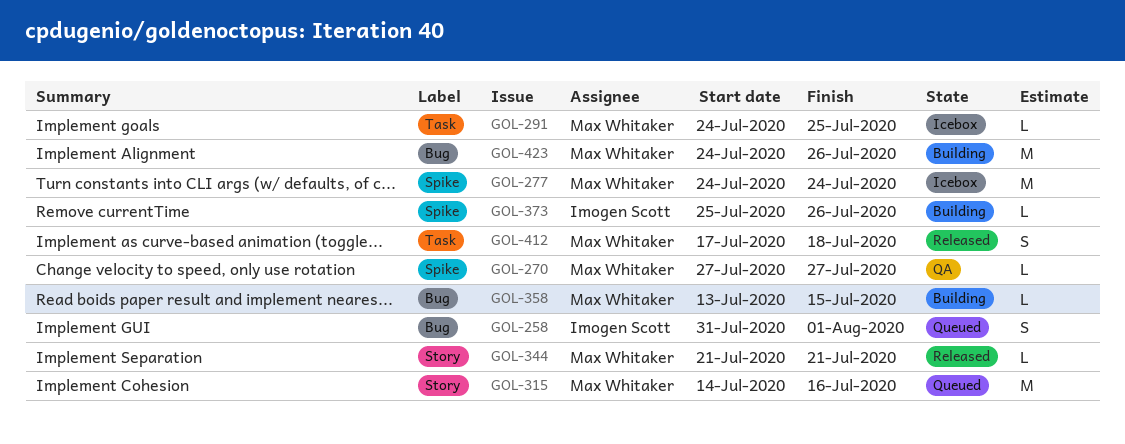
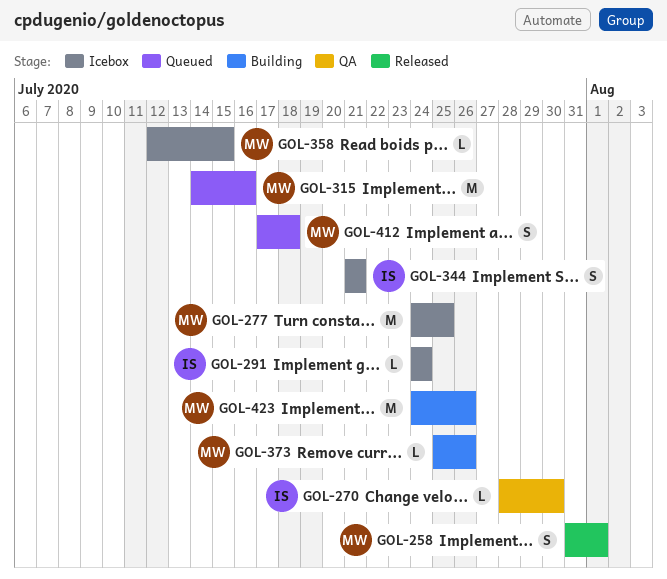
GOL-258, status: Queued -> Released
GOL-258, owner: Imogen Scott -> Max Whitaker
GOL-270, owner: Max Whitaker -> Imogen Scott
GOL-270, start: Jul 27 -> Jul 28
GOL-270, due: Jul 27 -> Jul 30
GOL-277, due: Jul 24 -> Jul 25
GOL-291, owner: Max Whitaker -> Imogen Scott
GOL-291, due: Jul 25 -> Jul 24
GOL-344, status: Released -> Icebox
GOL-344, owner: Max Whitaker -> Imogen Scott
GOL-344, estimate: L -> S
GOL-358, status: Building -> Icebox
GOL-358, start: Jul 13 -> Jul 12
GOL-373, owner: Imogen Scott -> Max Whitaker
GOL-412, status: Released -> Queued

